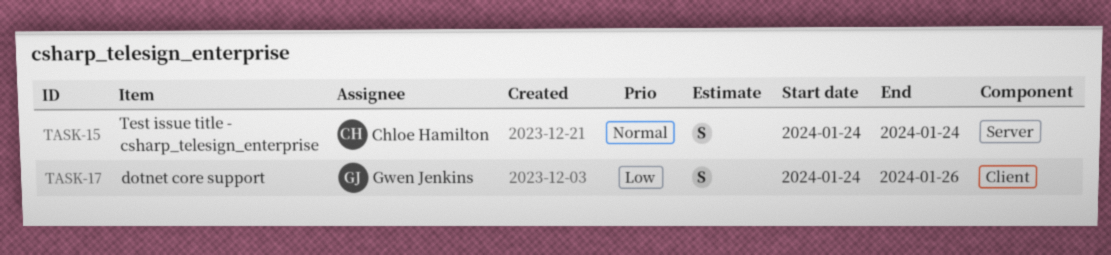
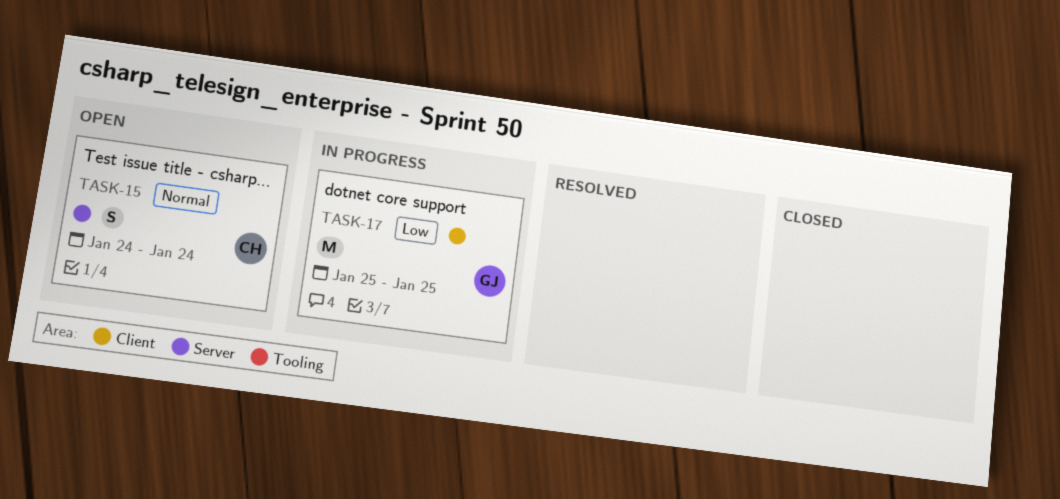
TASK-17, estimate: S -> M
TASK-17, start: Jan 24 -> Jan 25
TASK-17, due: Jan 26 -> Jan 25

